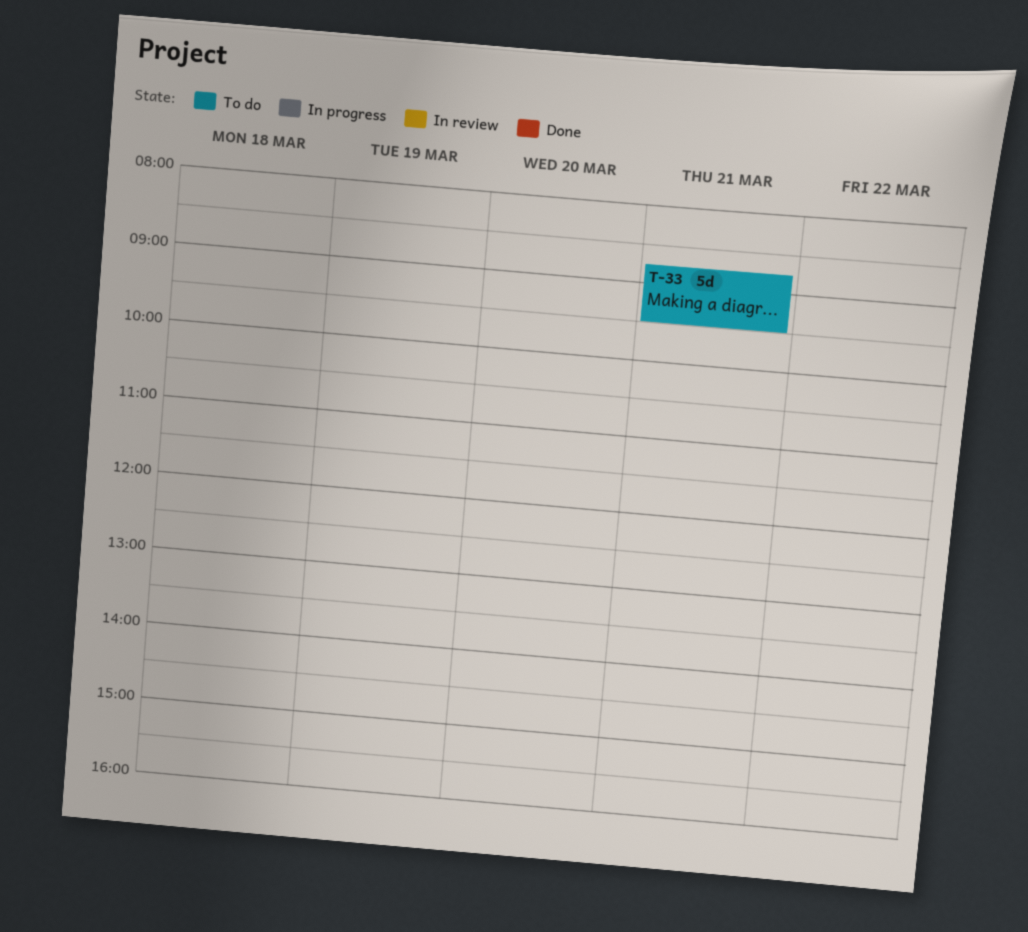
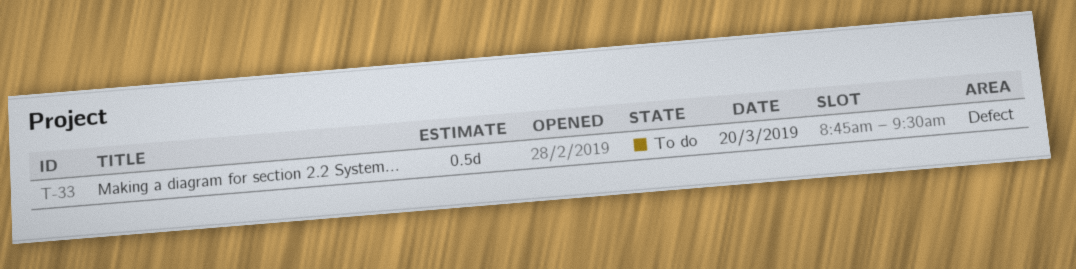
T-33, estimate: 5d -> 0.5d
T-33, day: Mar 21 -> Mar 20

